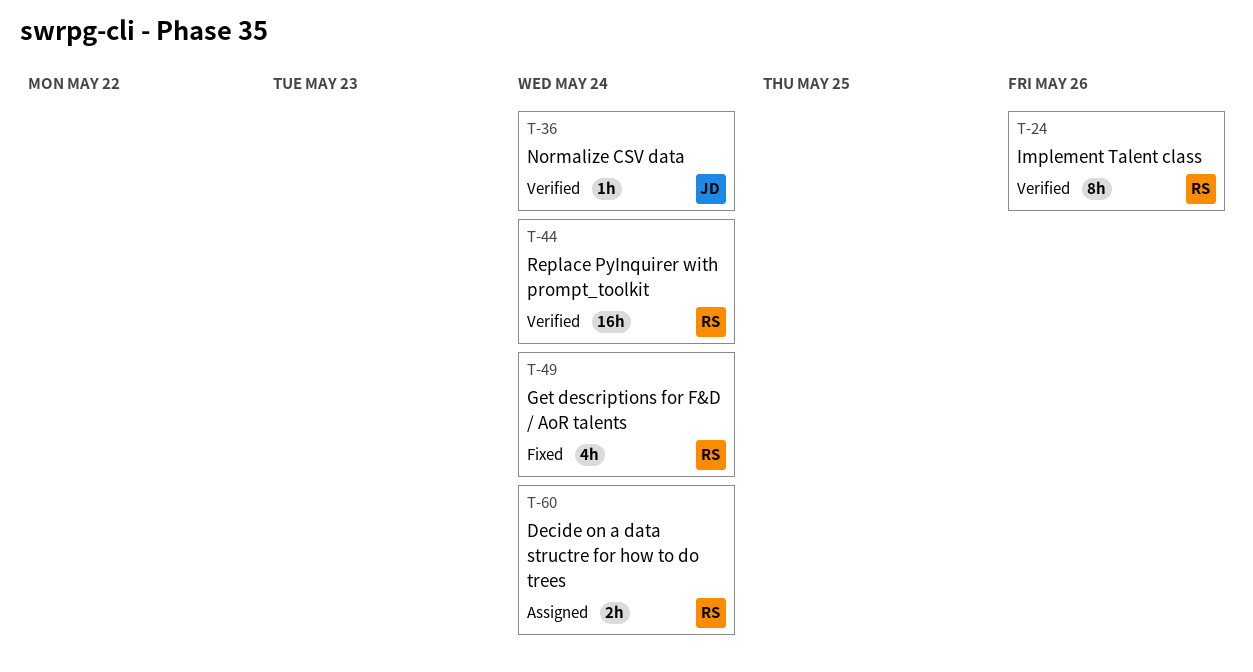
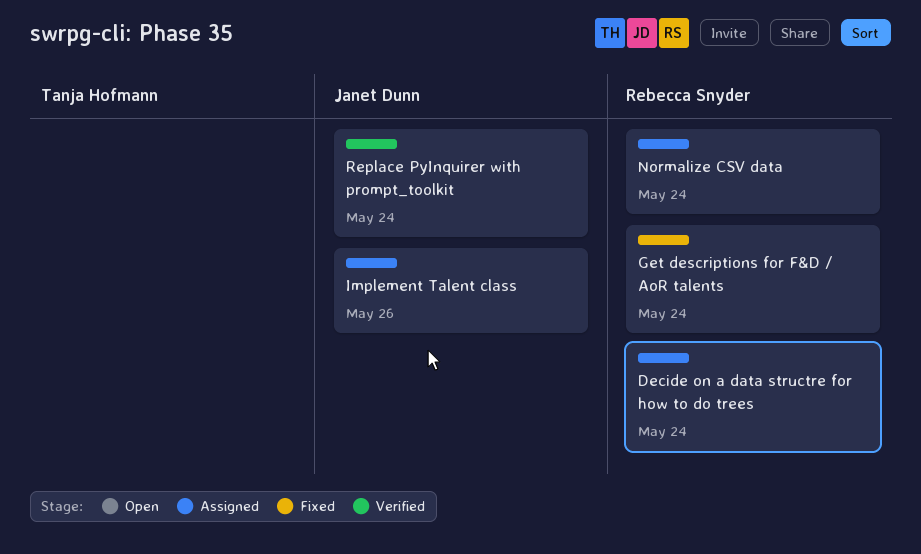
Implement Talent class, status: Verified -> Assigned
Implement Talent class, owner: Rebecca Snyder -> Janet Dunn
Normalize CSV data, status: Verified -> Assigned
Normalize CSV data, owner: Janet Dunn -> Rebecca Snyder
Replace PyInquirer with prompt_toolkit, owner: Rebecca Snyder -> Janet Dunn

